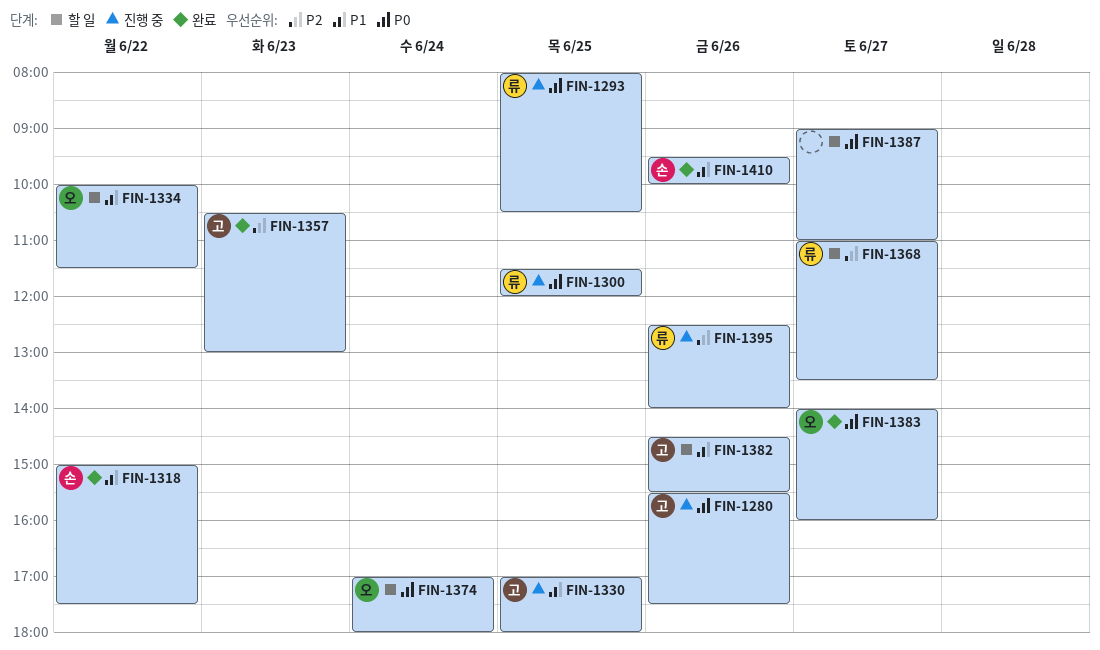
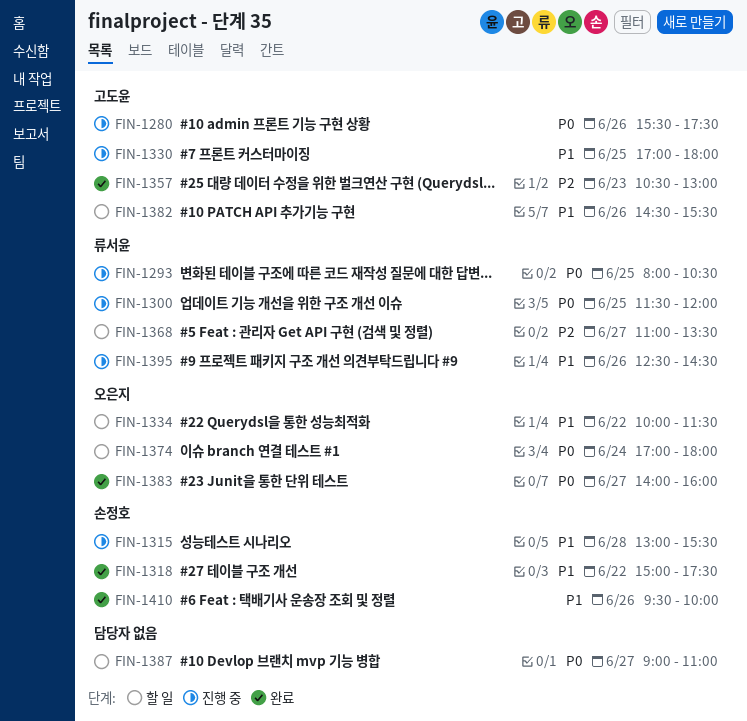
FIN-1315: none -> present
FIN-1395, priority: P2 -> P1
FIN-1395, ends: 14:00 -> 14:30

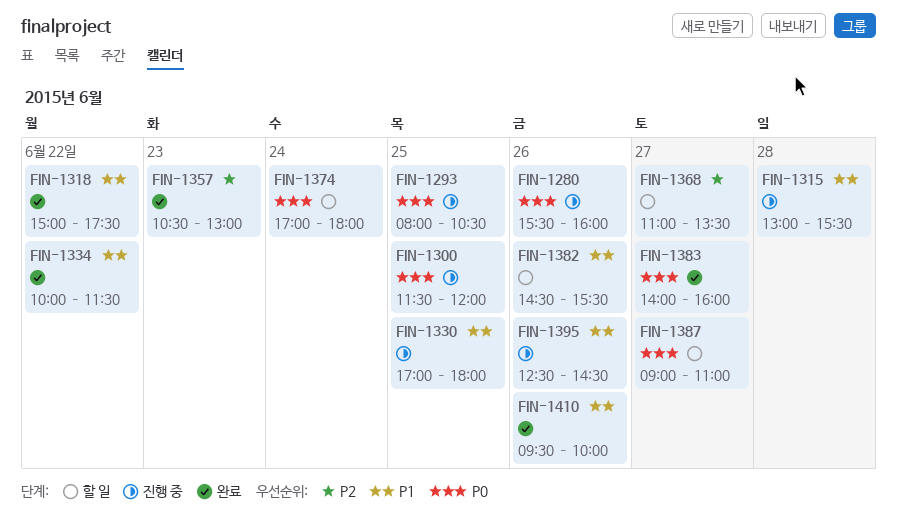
FIN-1280, ends: 17:30 -> 16:00
FIN-1334, status: 할 일 -> 완료

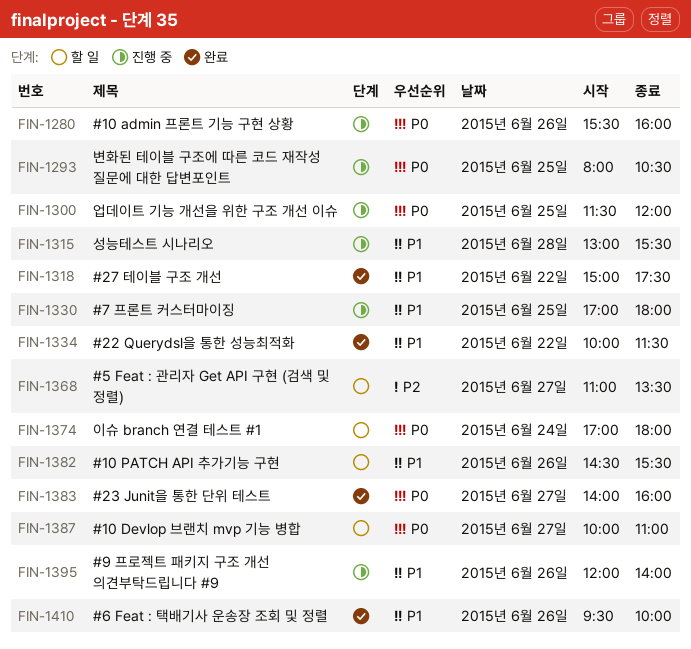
FIN-1357: present -> none
FIN-1387, begins: 09:00 -> 10:00
FIN-1395, begins: 12:30 -> 12:00
FIN-1395, ends: 14:30 -> 14:00

